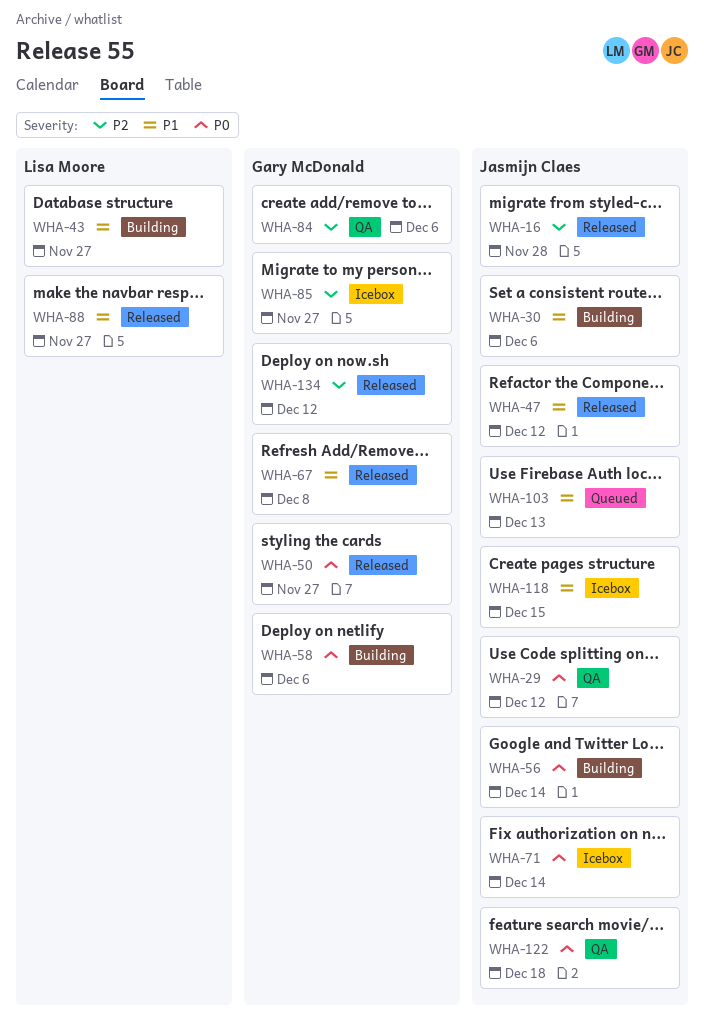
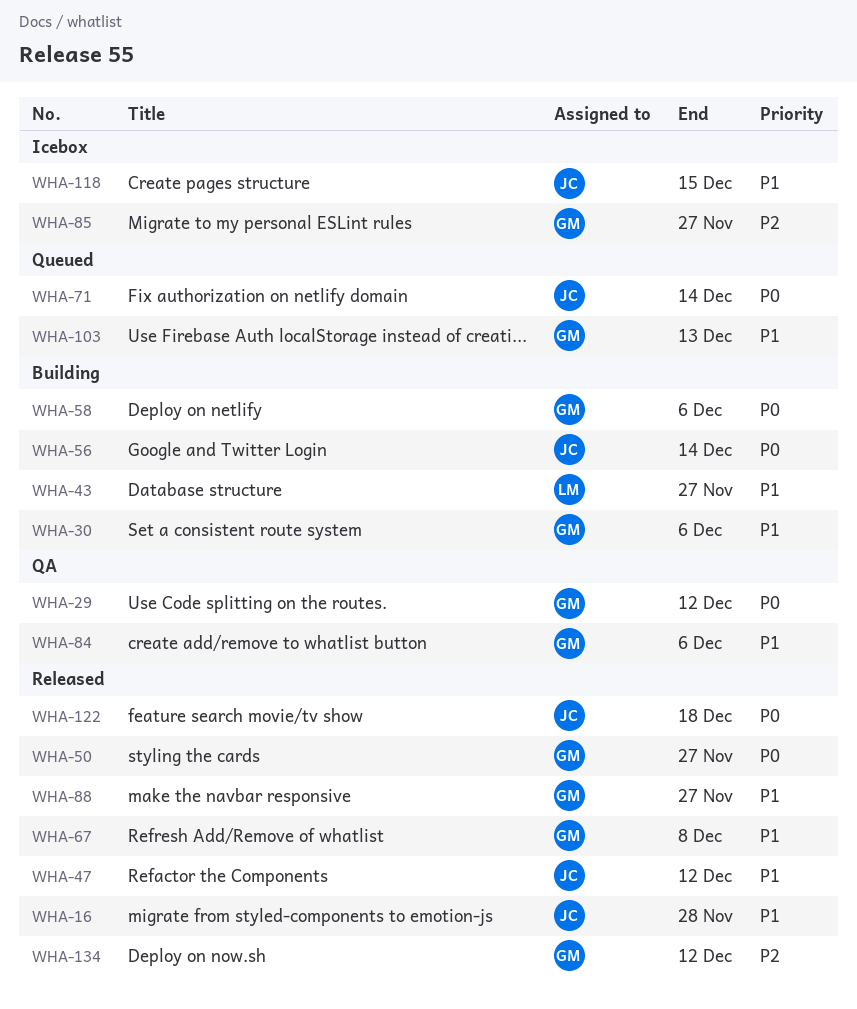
WHA-16, priority: P2 -> P1
WHA-29, owner: Jasmijn Claes -> Gary McDonald
WHA-30, owner: Jasmijn Claes -> Gary McDonald
WHA-71, status: Icebox -> Queued
WHA-84, priority: P2 -> P1
WHA-88, owner: Lisa Moore -> Gary McDonald
WHA-103, owner: Jasmijn Claes -> Gary McDonald
WHA-122, status: QA -> Released

